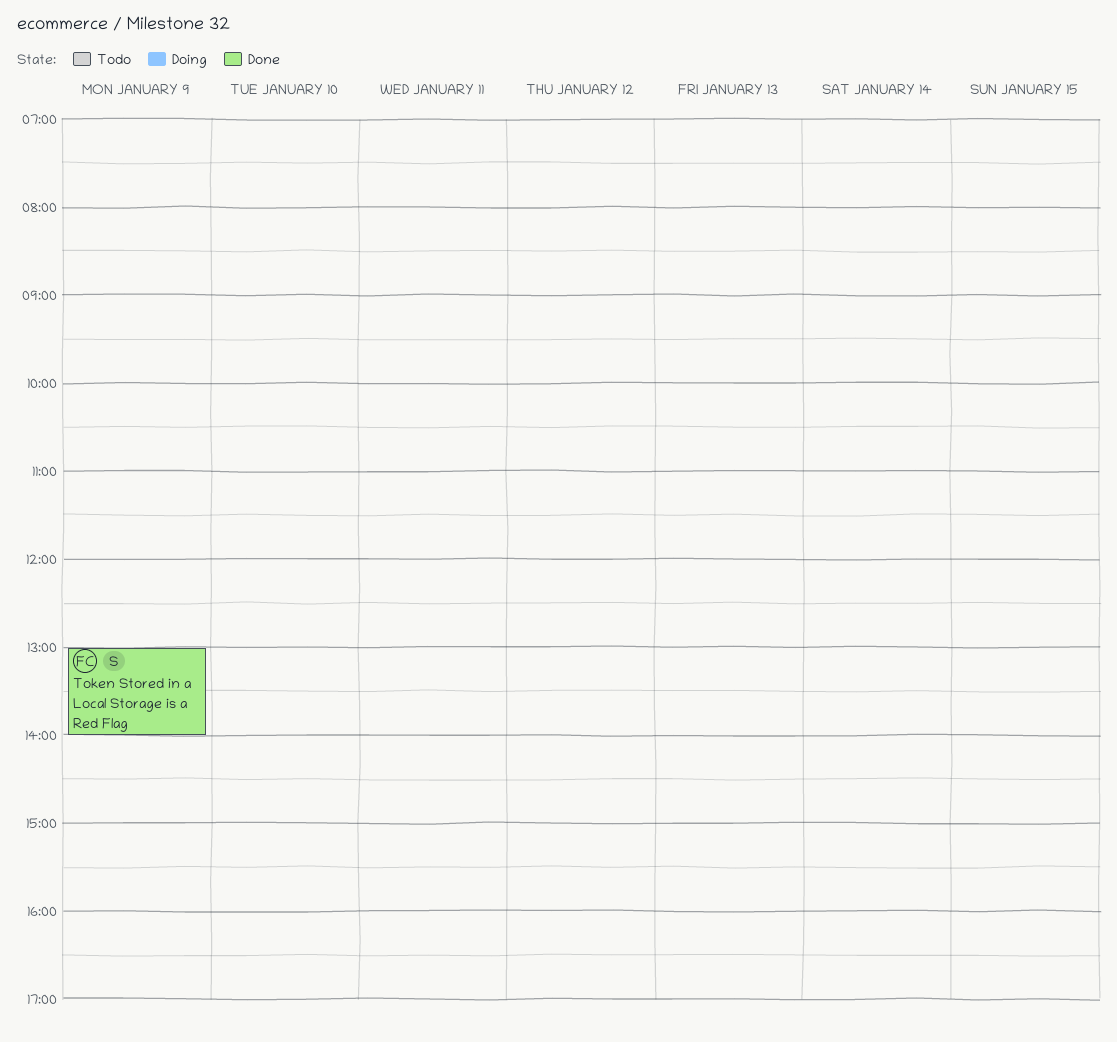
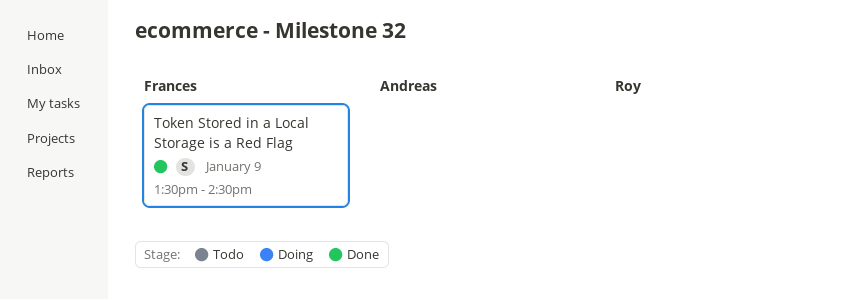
Token Stored in a Local Storage is a Red Flag, begins: 13:00 -> 13:30
Token Stored in a Local Storage is a Red Flag, ends: 14:00 -> 14:30

